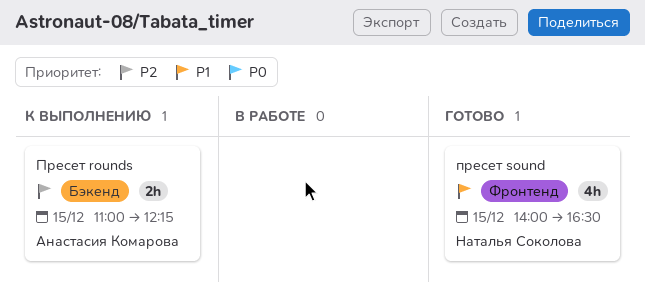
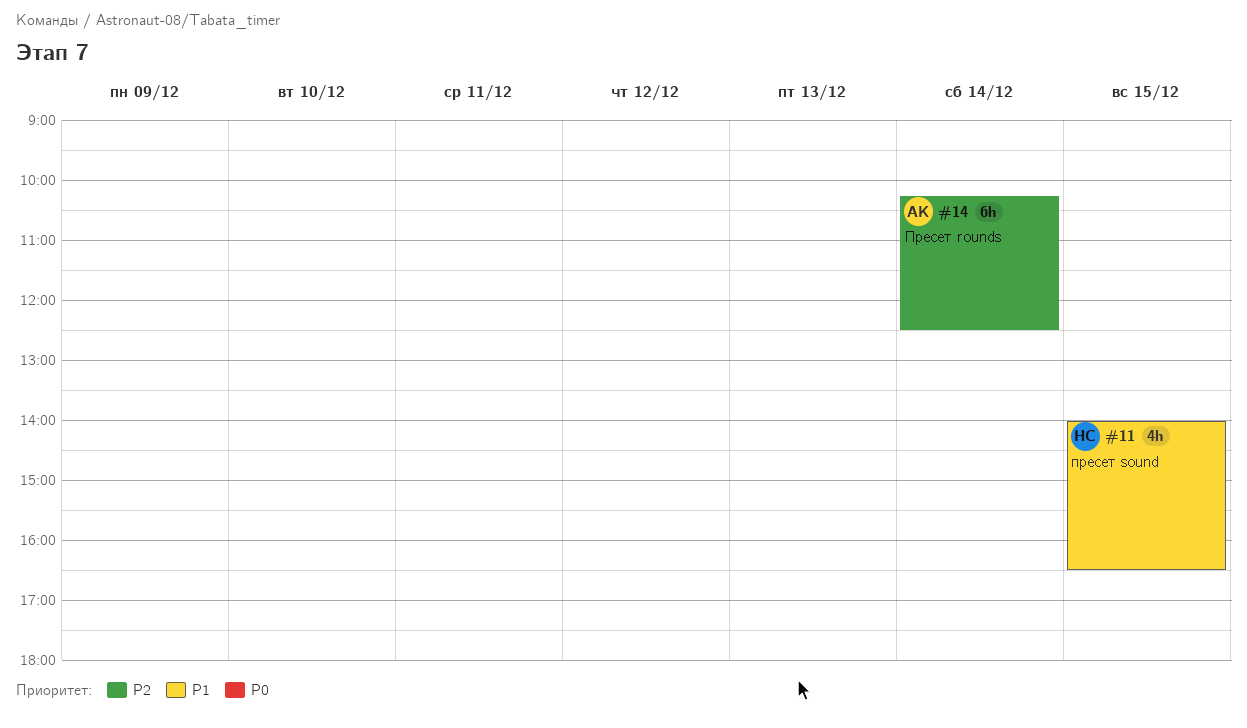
Пресет rounds, estimate: 2h -> 6h
Пресет rounds, day: Dec 15 -> Dec 14
Пресет rounds, begins: 11:00 -> 10:15
Пресет rounds, ends: 12:15 -> 12:30

